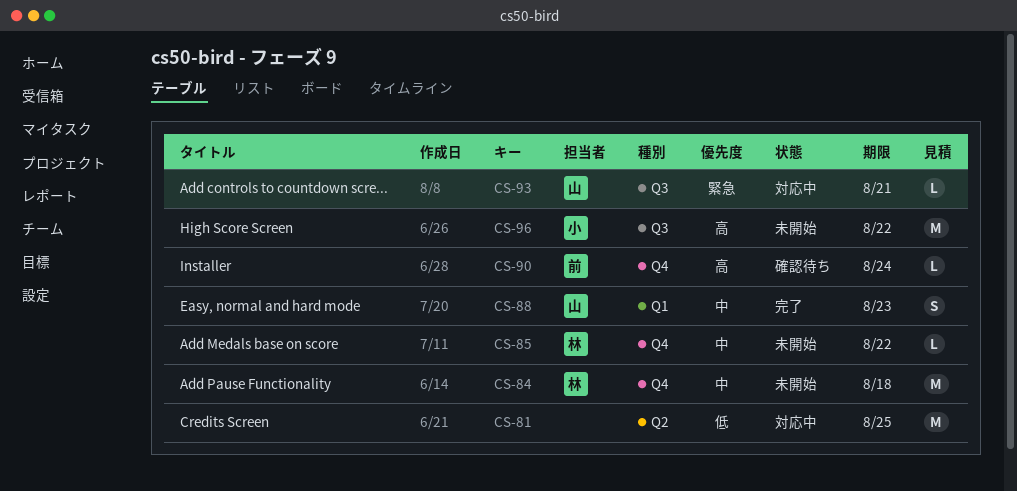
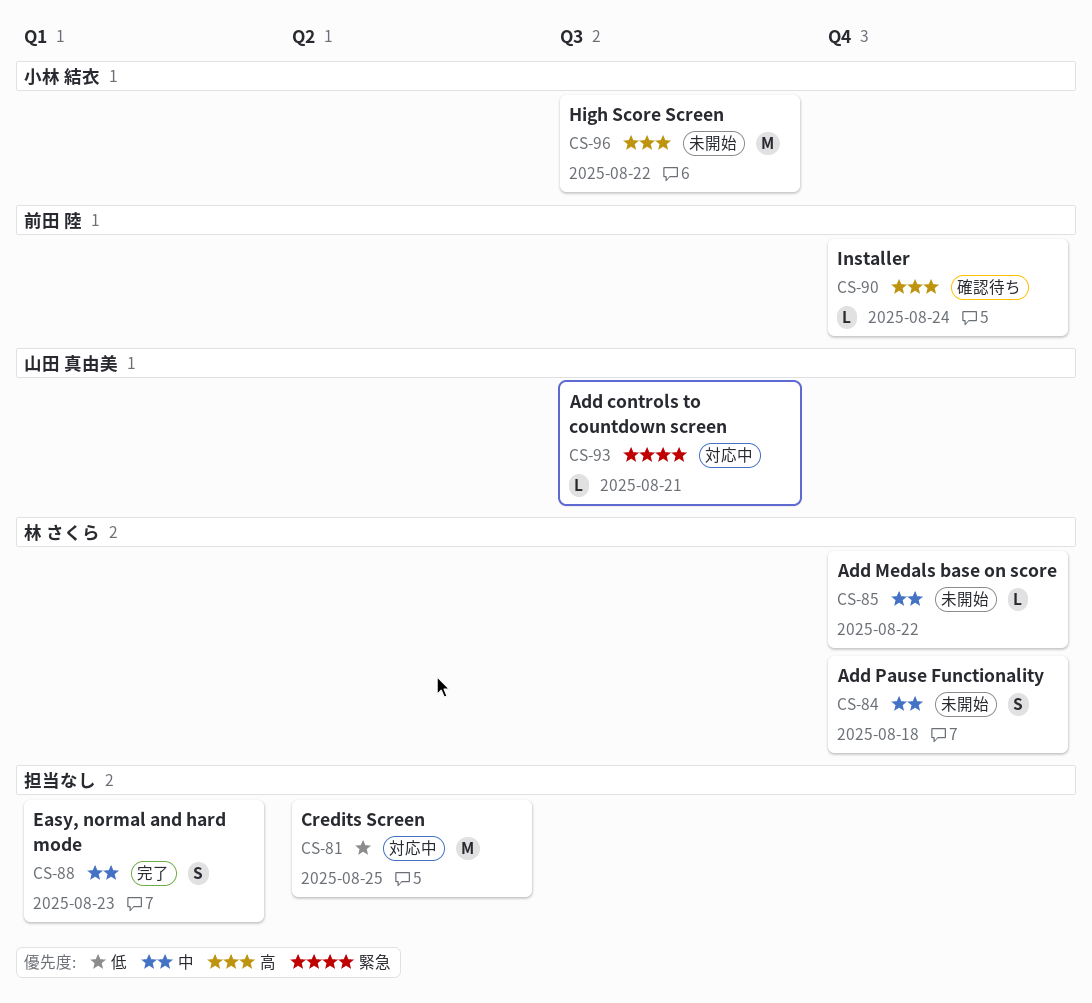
CS-84, estimate: M -> S
CS-88, owner: 山田 真由美 -> none

